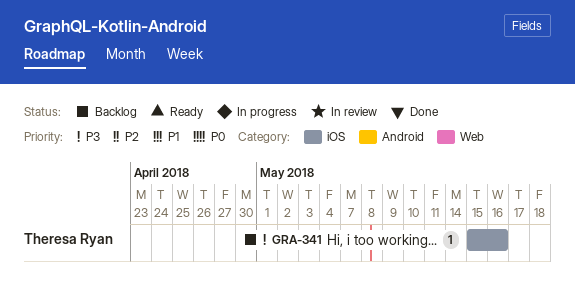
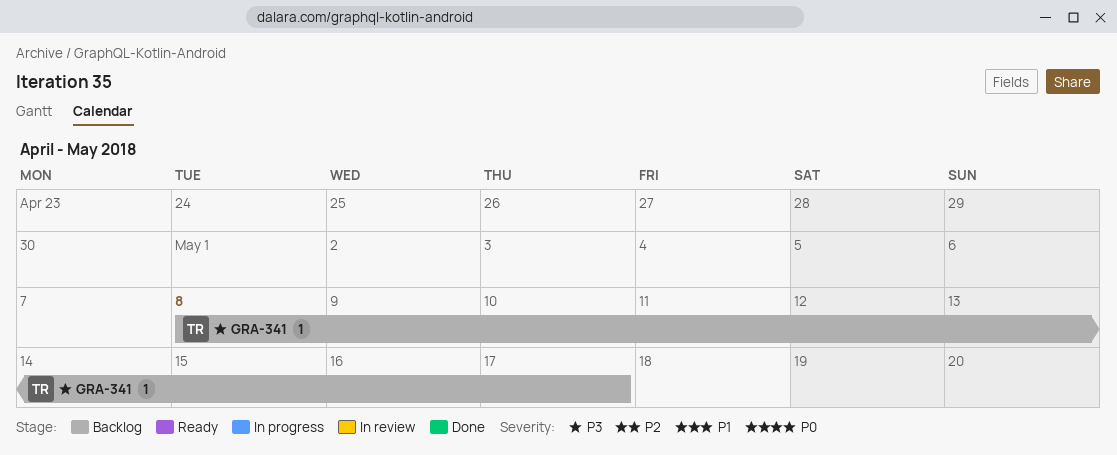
GRA-341, start: May 15 -> May 8
GRA-341, due: May 16 -> May 17

